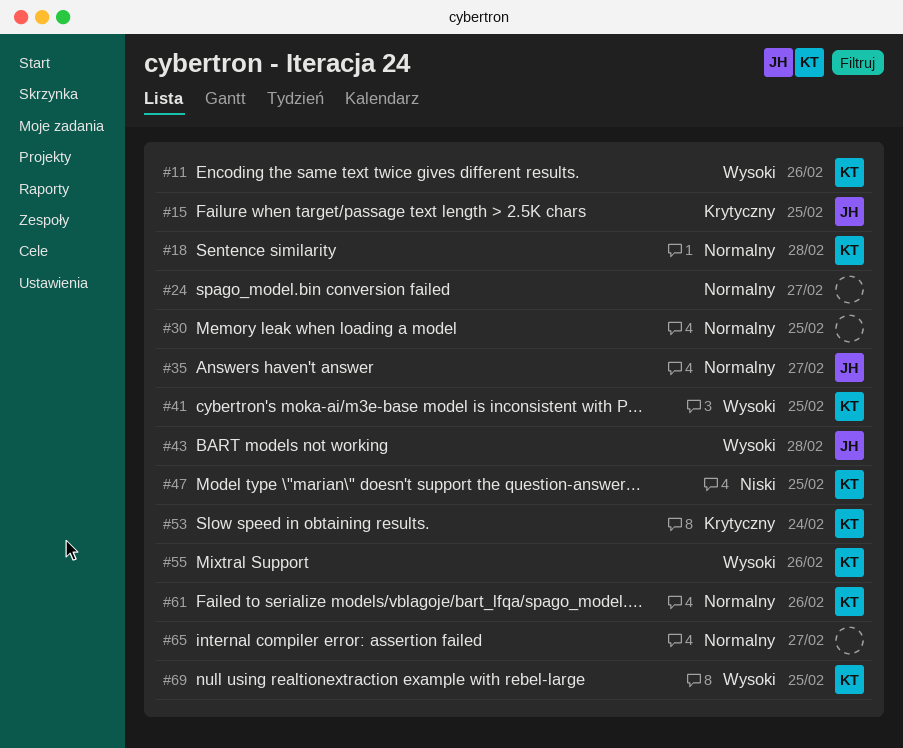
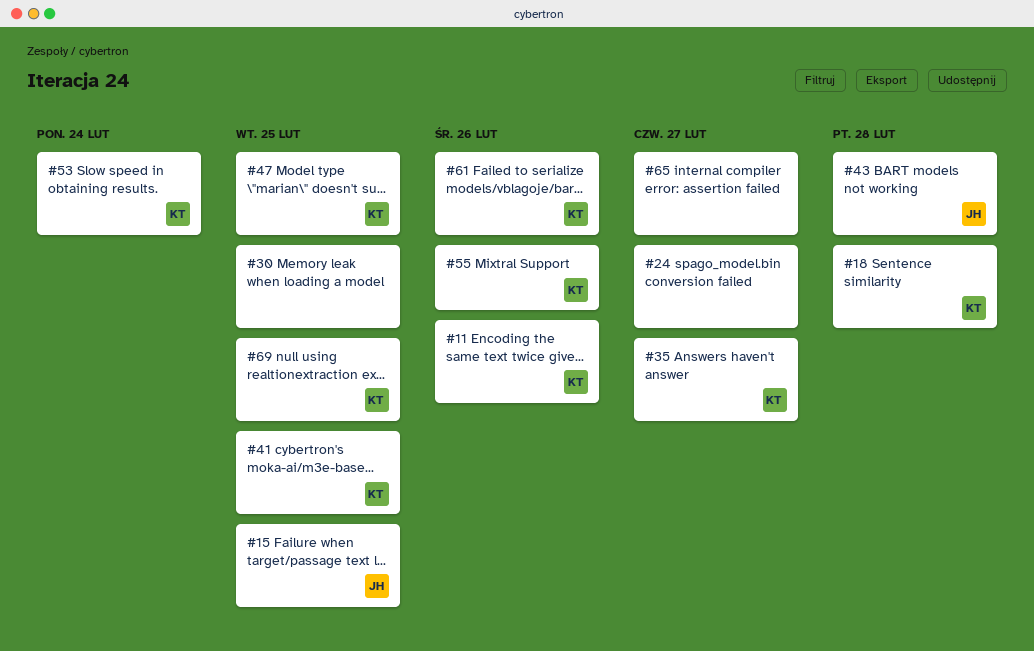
#35, owner: JH -> KT

